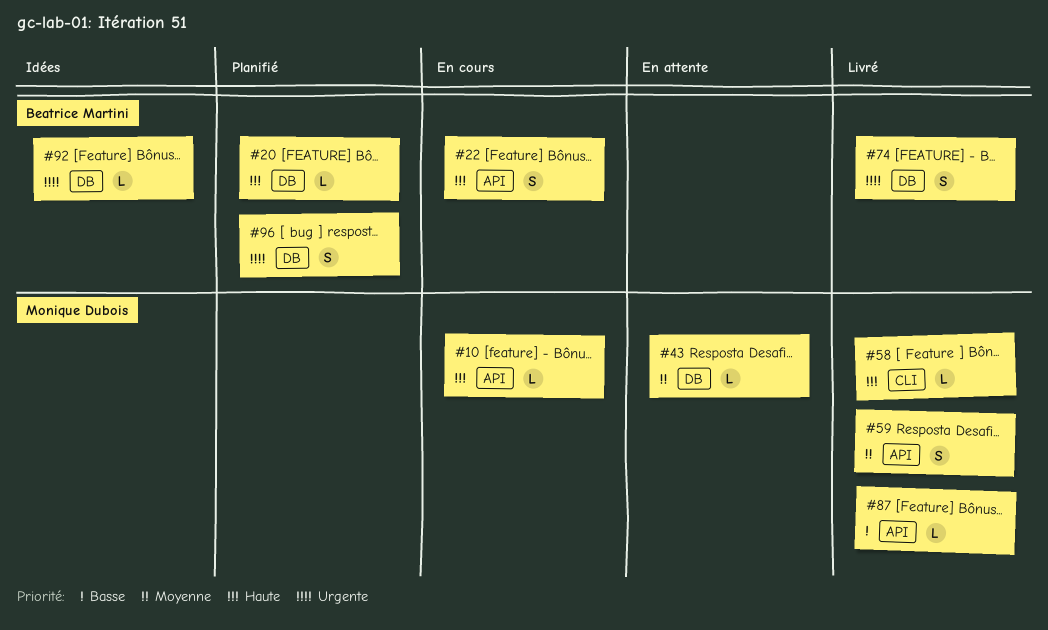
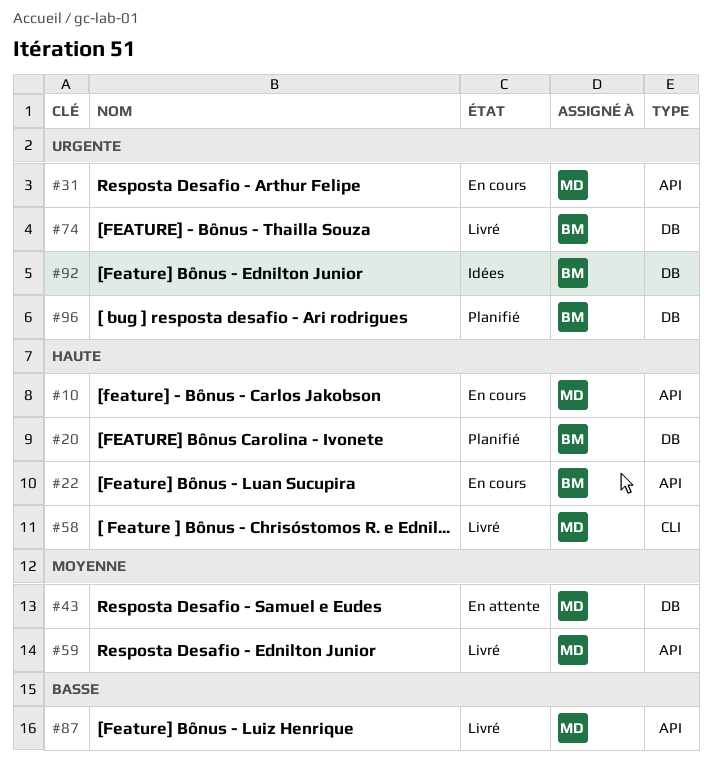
#31: none -> present

